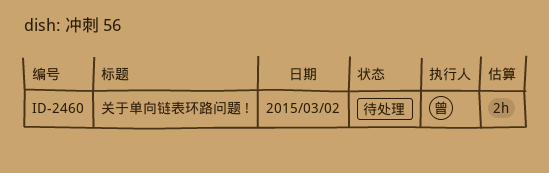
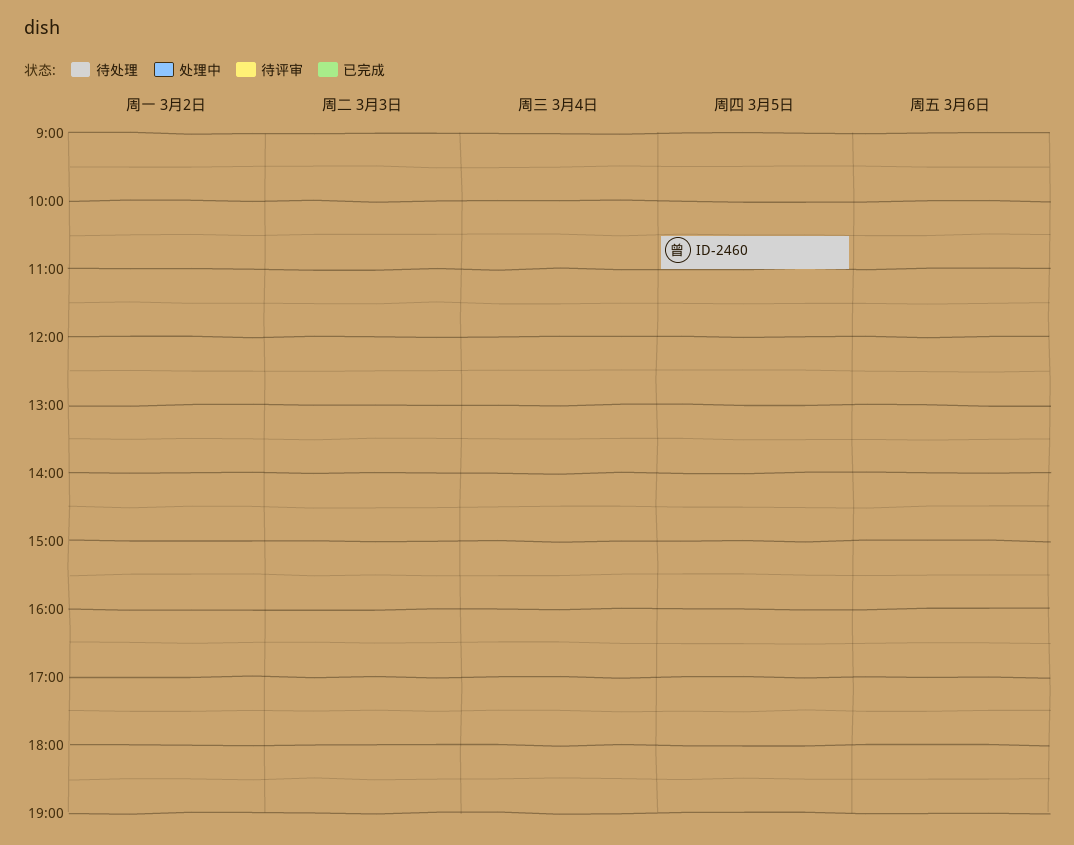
ID-2460, day: Mar 2 -> Mar 5

